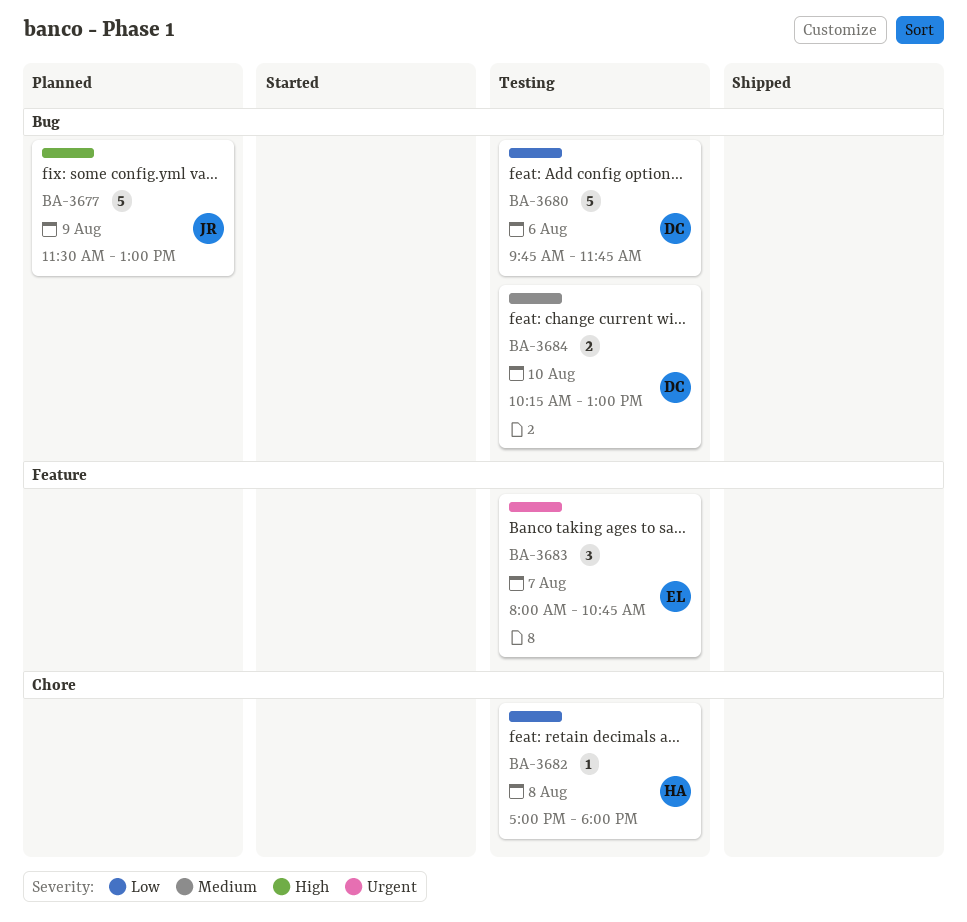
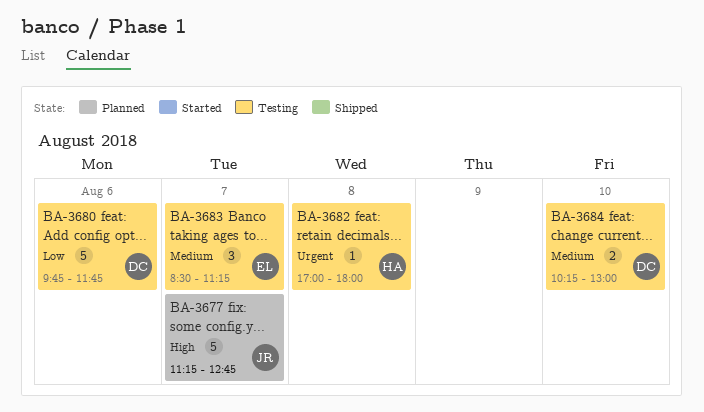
BA-3677, day: Aug 9 -> Aug 7
BA-3677, begins: 11:30 -> 11:15
BA-3677, ends: 13:00 -> 12:45
BA-3682, priority: Low -> Urgent
BA-3683, priority: Urgent -> Medium
BA-3683, begins: 08:00 -> 08:30
BA-3683, ends: 10:45 -> 11:15

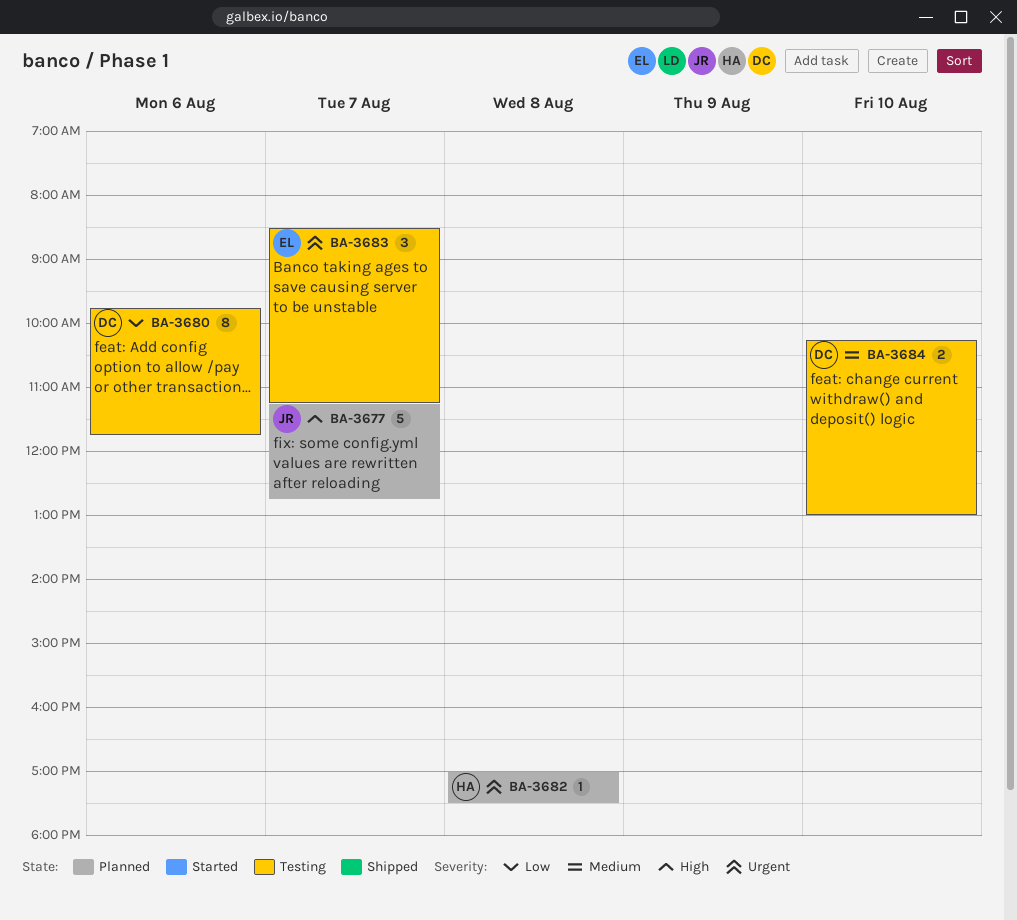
BA-3680, estimate: 5 -> 8
BA-3682, status: Testing -> Planned
BA-3682, ends: 18:00 -> 17:30
BA-3683, priority: Medium -> Urgent

